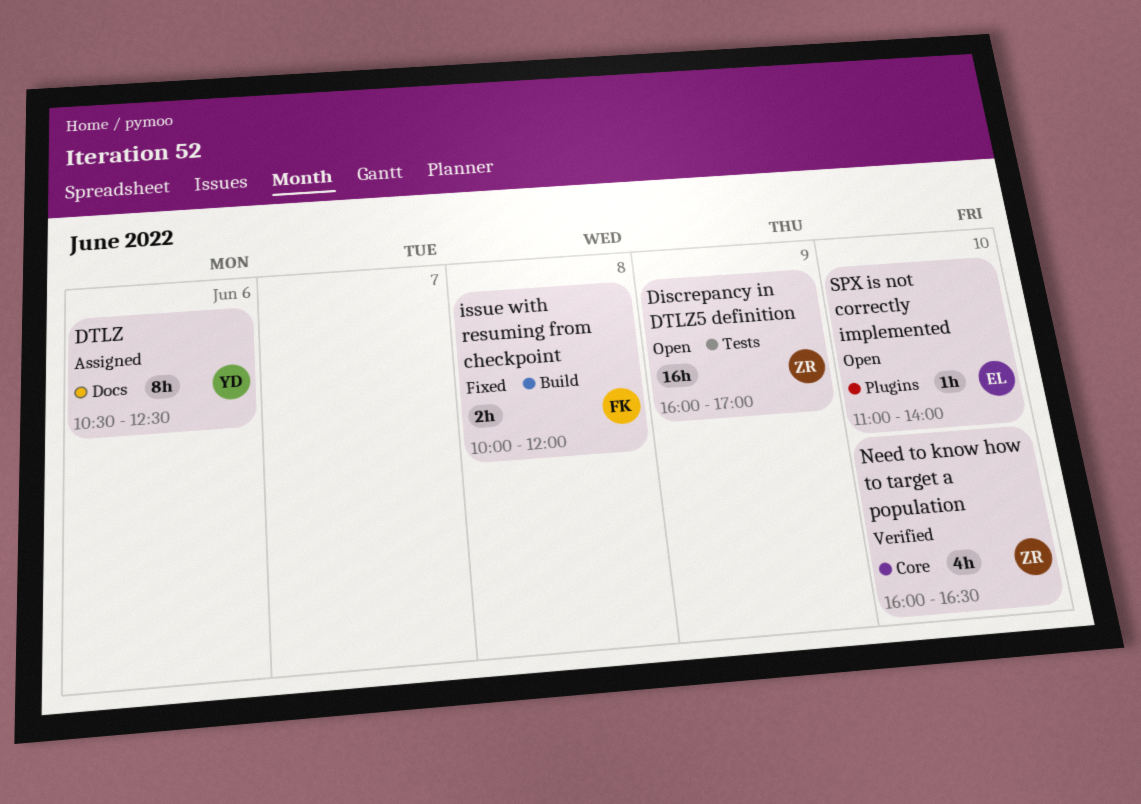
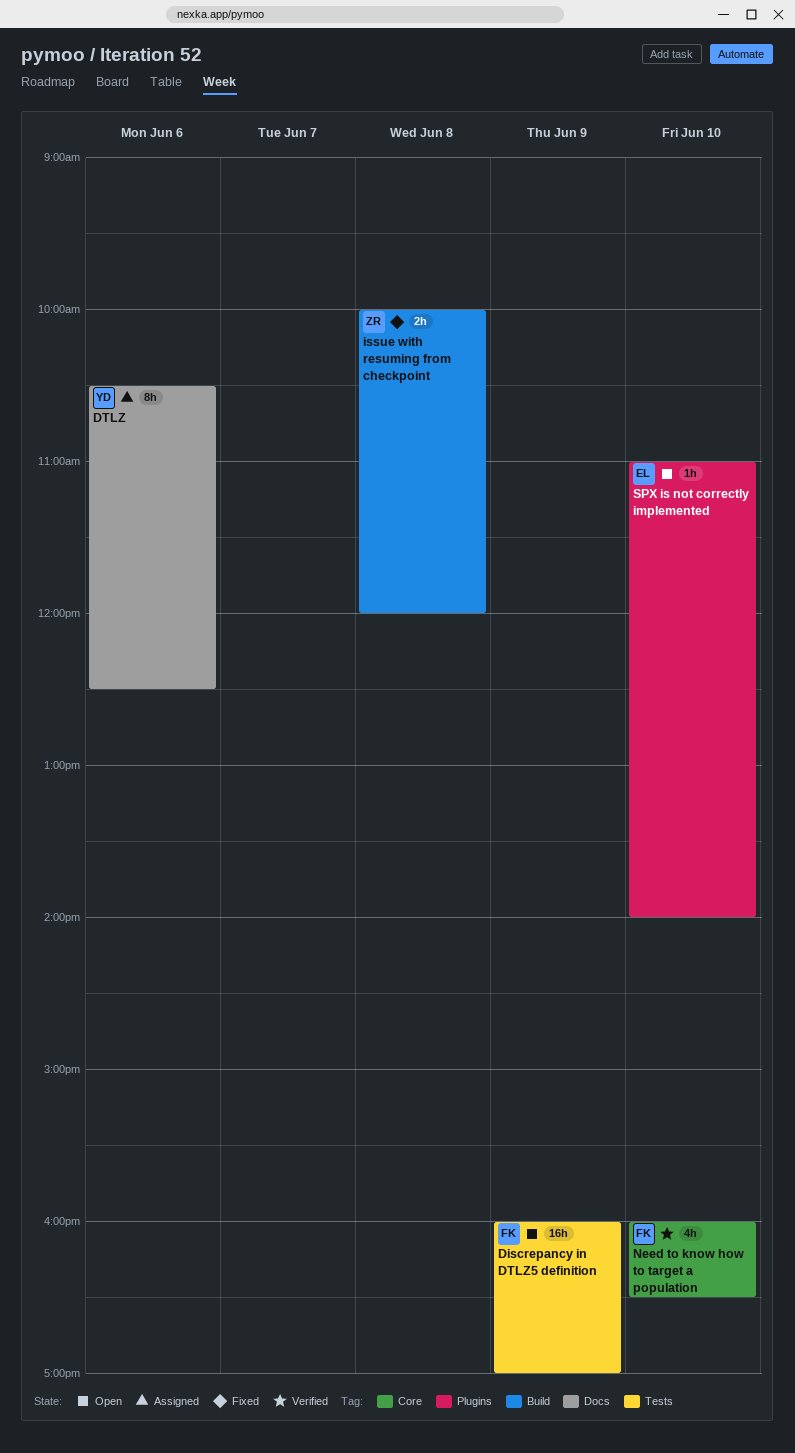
Discrepancy in DTLZ5 definition, owner: ZR -> FK
issue with resuming from checkpoint, owner: FK -> ZR
Need to know how to target a population, owner: ZR -> FK

